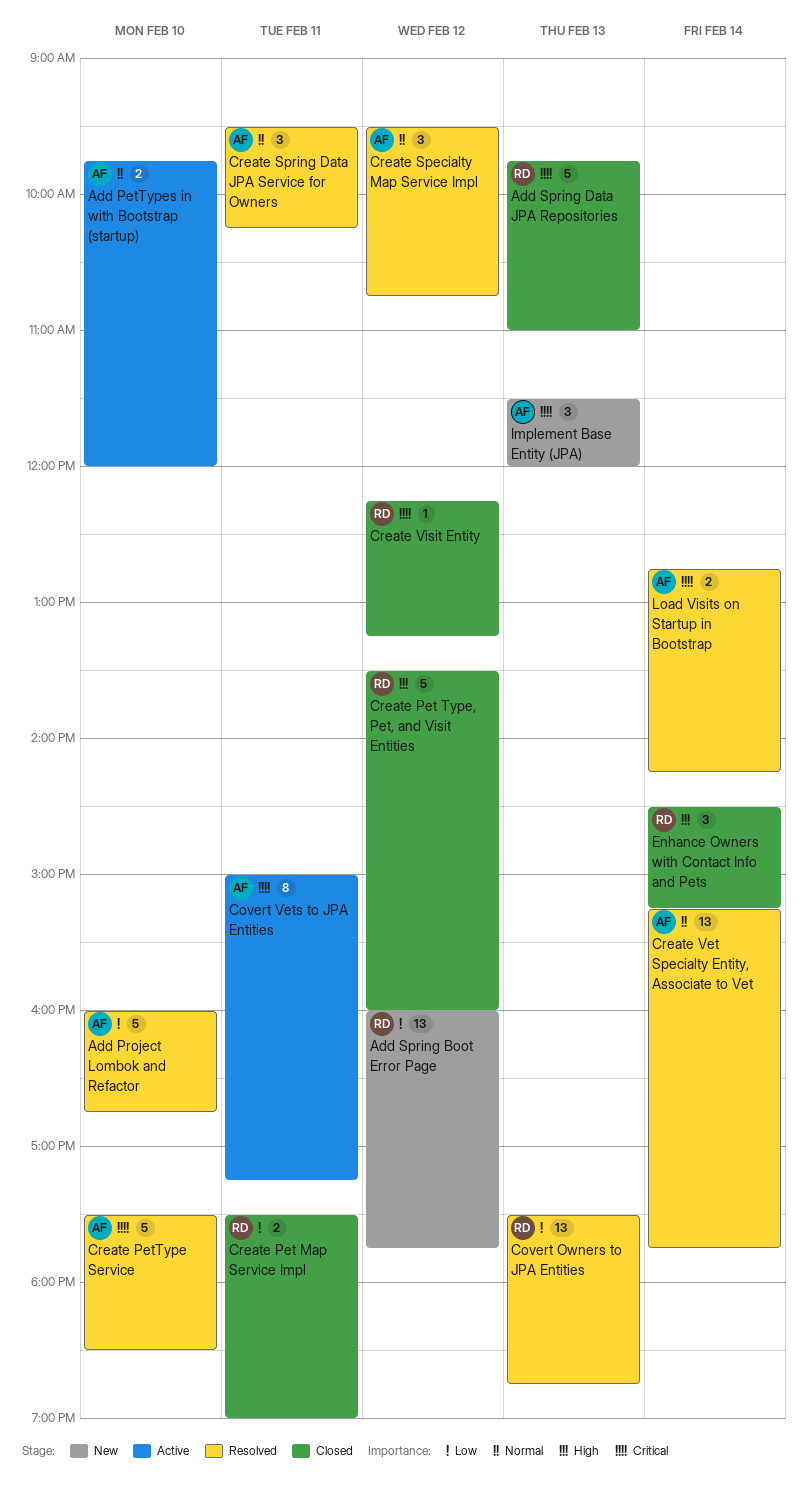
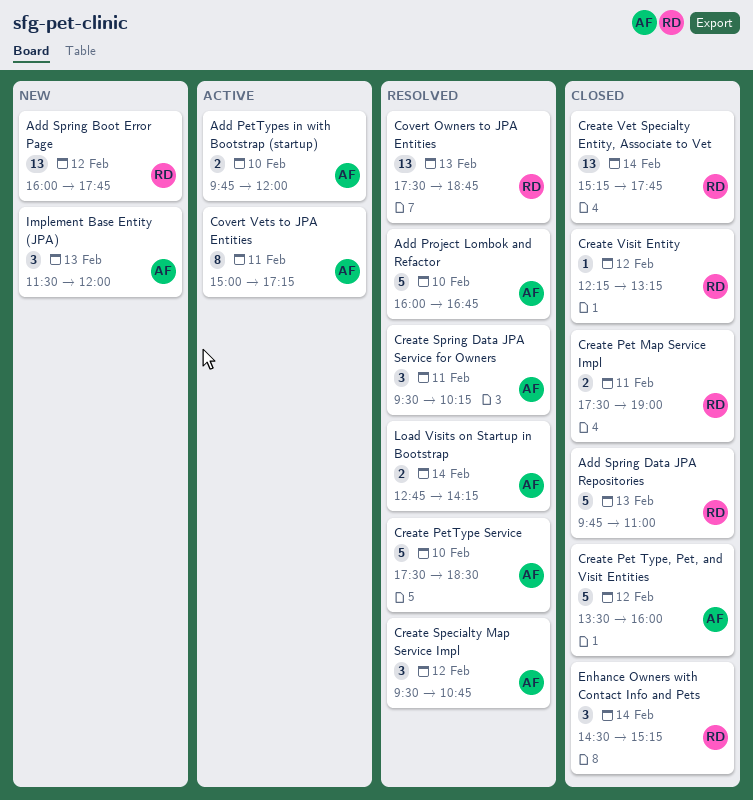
Create Pet Type, Pet, and Visit Entities, owner: RD -> AF
Create Vet Specialty Entity, Associate to Vet, status: Resolved -> Closed
Create Vet Specialty Entity, Associate to Vet, owner: AF -> RD

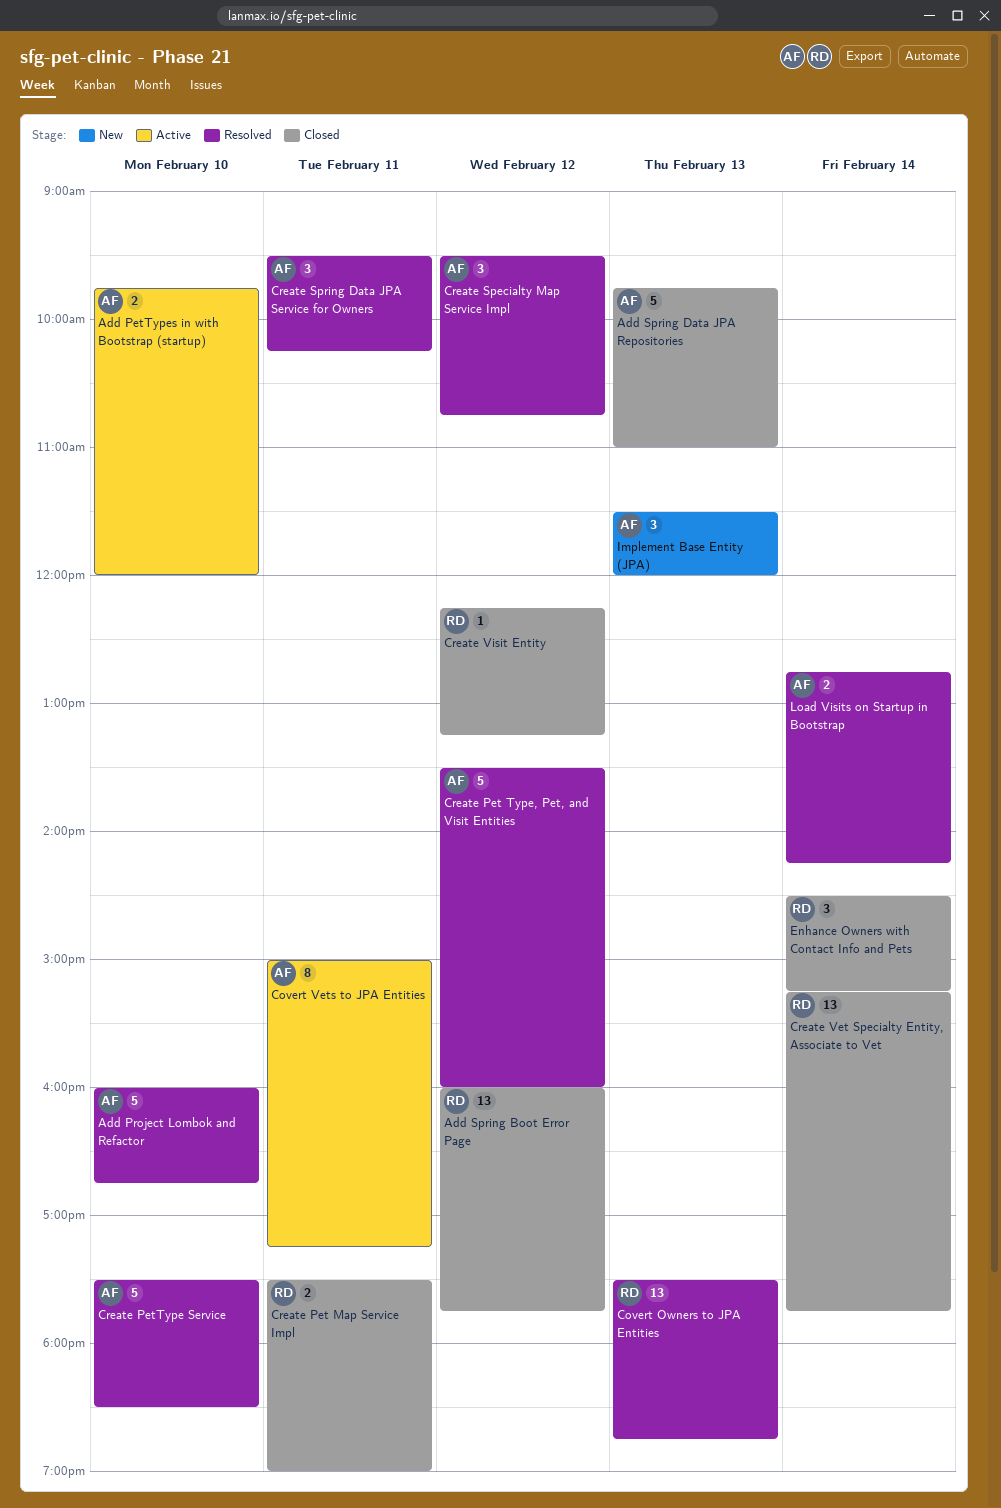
Add Spring Boot Error Page, status: New -> Closed
Add Spring Data JPA Repositories, owner: RD -> AF
Create Pet Type, Pet, and Visit Entities, status: Closed -> Resolved

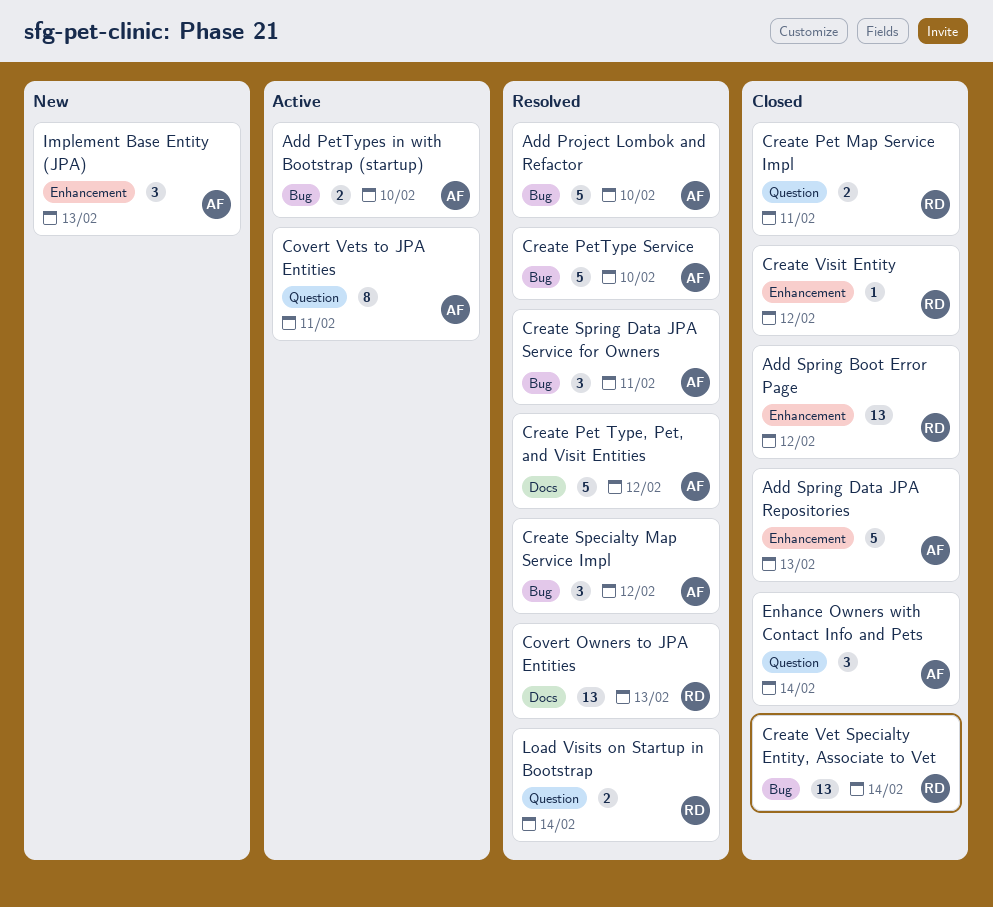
Enhance Owners with Contact Info and Pets, owner: RD -> AF
Load Visits on Startup in Bootstrap, owner: AF -> RD

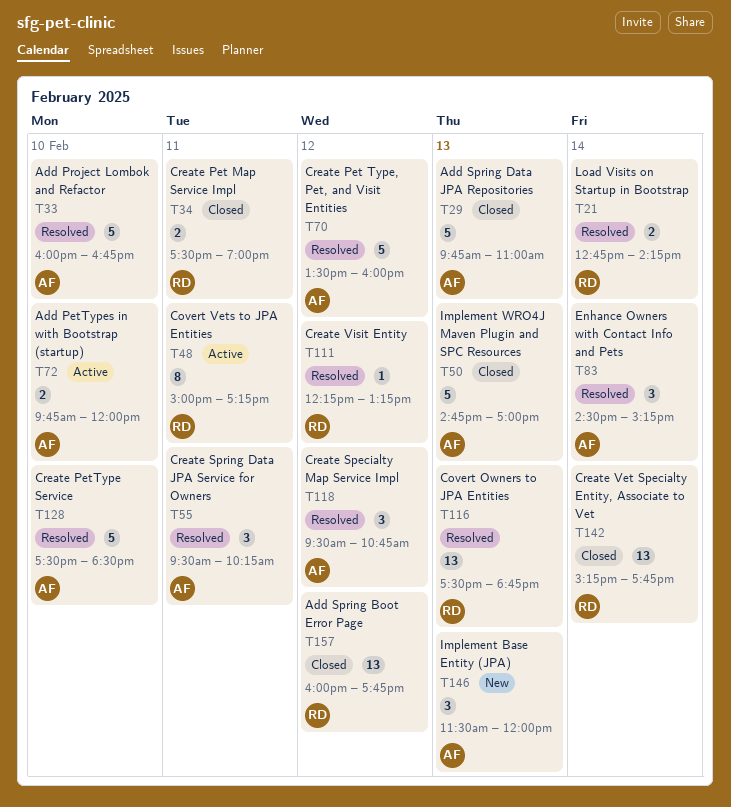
Covert Vets to JPA Entities, owner: AF -> RD
Create Visit Entity, status: Closed -> Resolved
Enhance Owners with Contact Info and Pets, status: Closed -> Resolved
Implement WRO4J Maven Plugin and SPC Resources: none -> present

